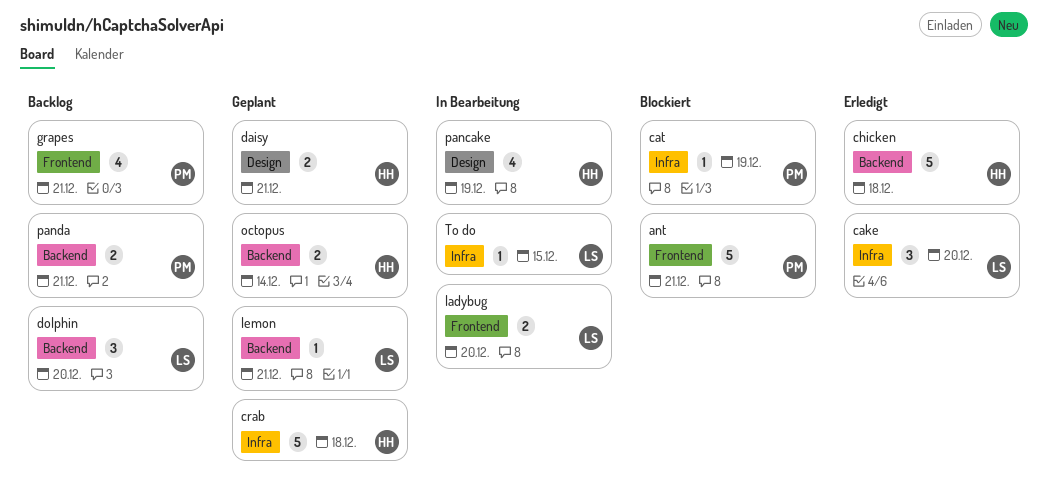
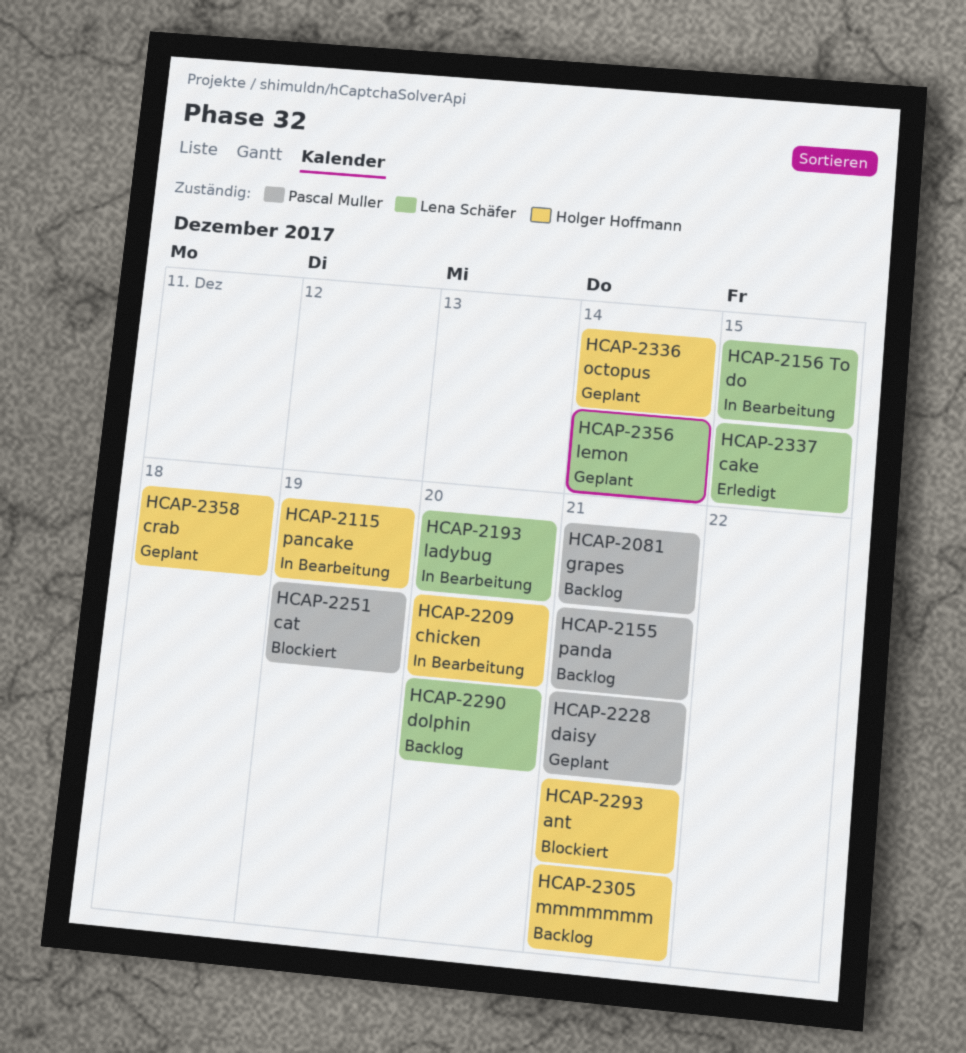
ant, owner: Pascal Muller -> Holger Hoffmann
cake, due: Dec 20 -> Dec 15
chicken, status: Erledigt -> In Bearbeitung
chicken, due: Dec 18 -> Dec 20
daisy, owner: Holger Hoffmann -> Pascal Muller
lemon, due: Dec 21 -> Dec 14
mmmmmmm: none -> present

